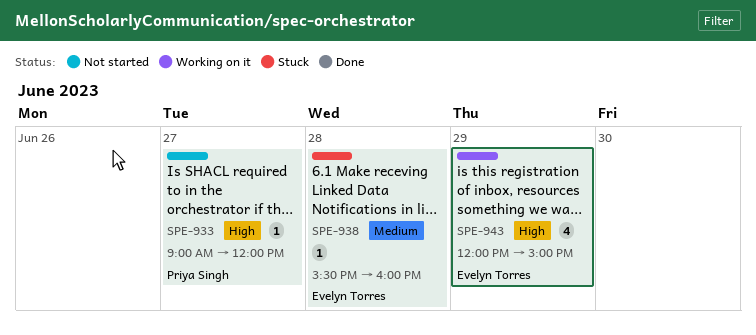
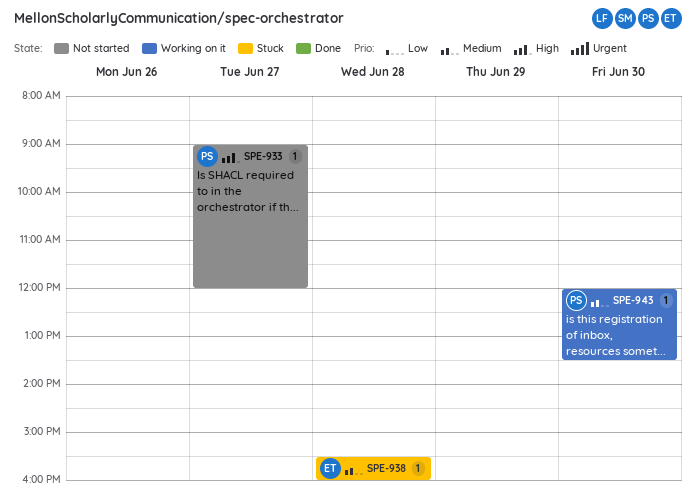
SPE-943, owner: Evelyn Torres -> Priya Singh
SPE-943, priority: High -> Medium
SPE-943, estimate: 4 -> 1
SPE-943, day: Jun 29 -> Jun 30
SPE-943, ends: 15:00 -> 13:30

